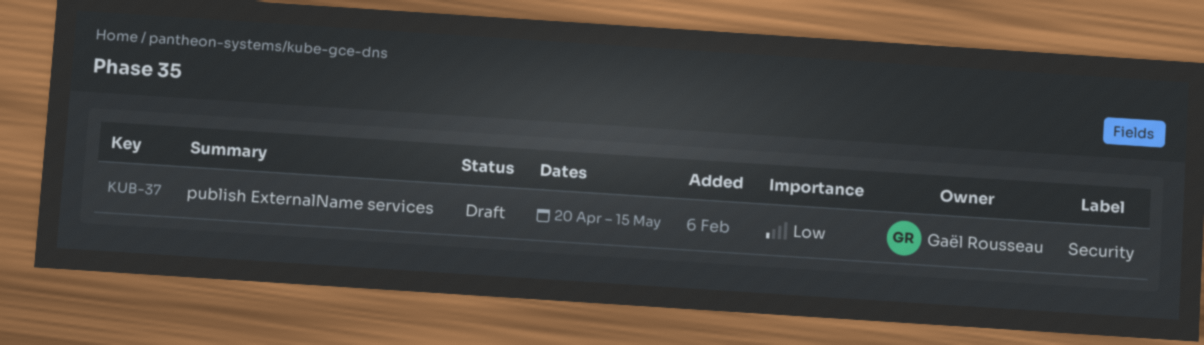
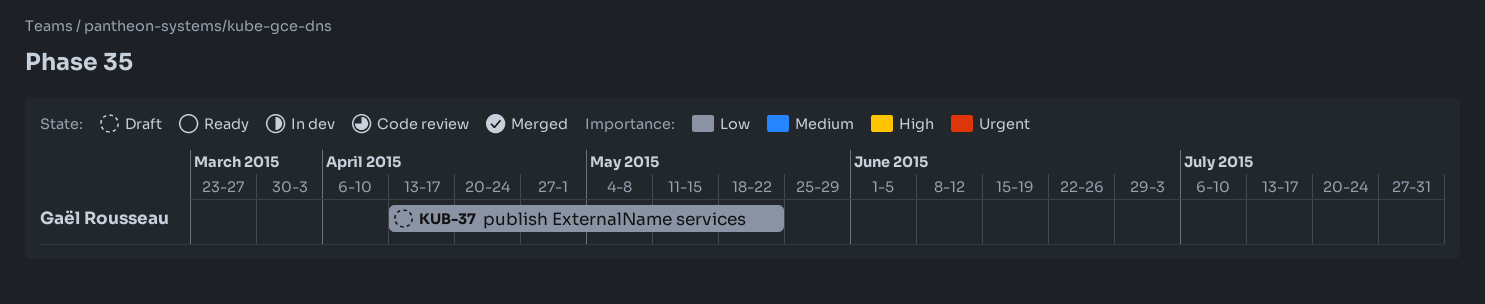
KUB-37, start: Apr 20 -> Apr 13
KUB-37, due: May 15 -> May 22

